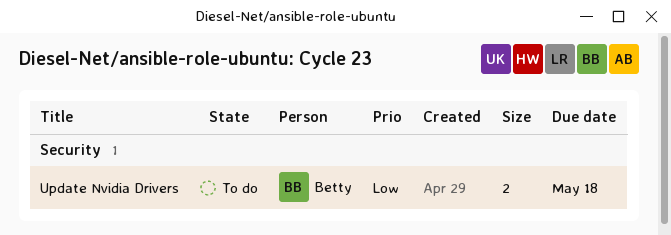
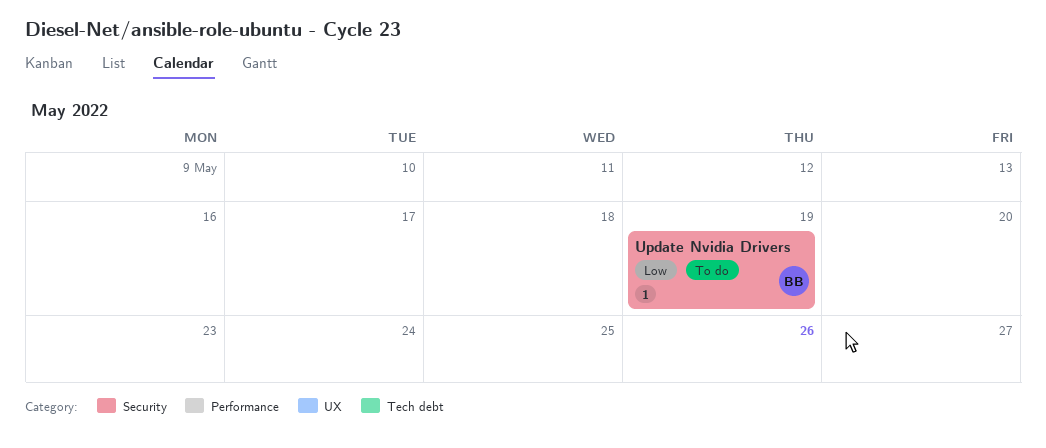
Update Nvidia Drivers, estimate: 2 -> 1
Update Nvidia Drivers, due: May 18 -> May 19

